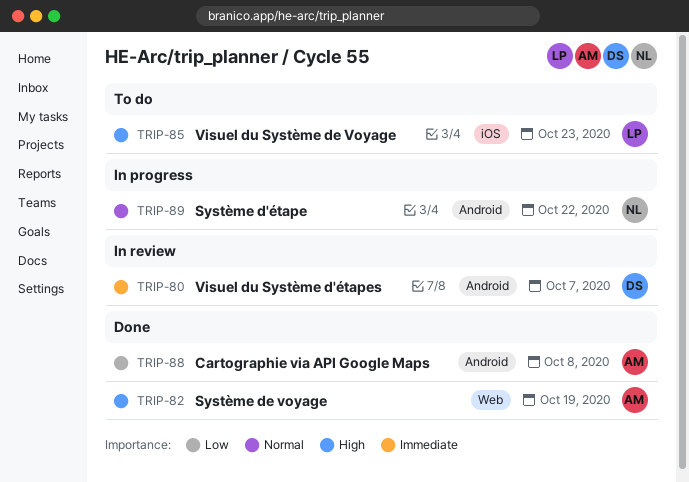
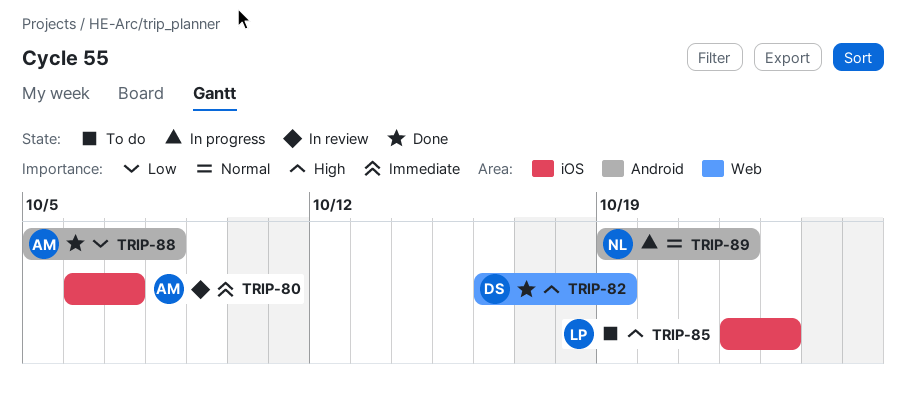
TRIP-80, owner: DS -> AM
TRIP-80, label: Android -> iOS
TRIP-82, owner: AM -> DS

